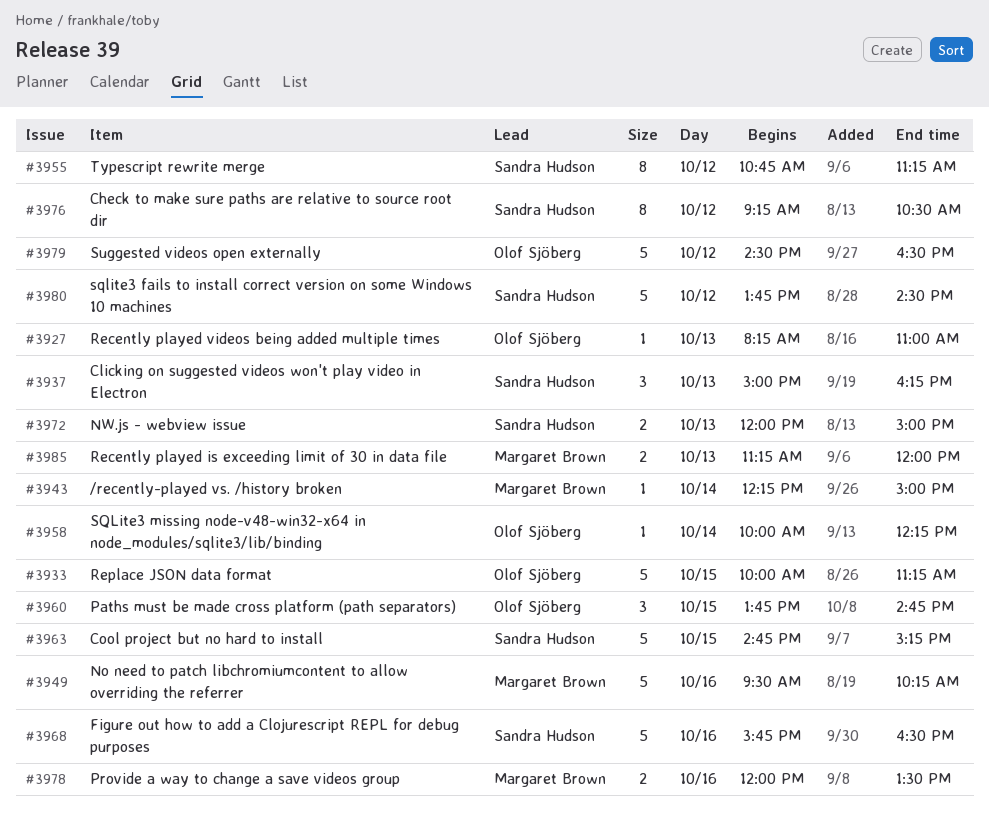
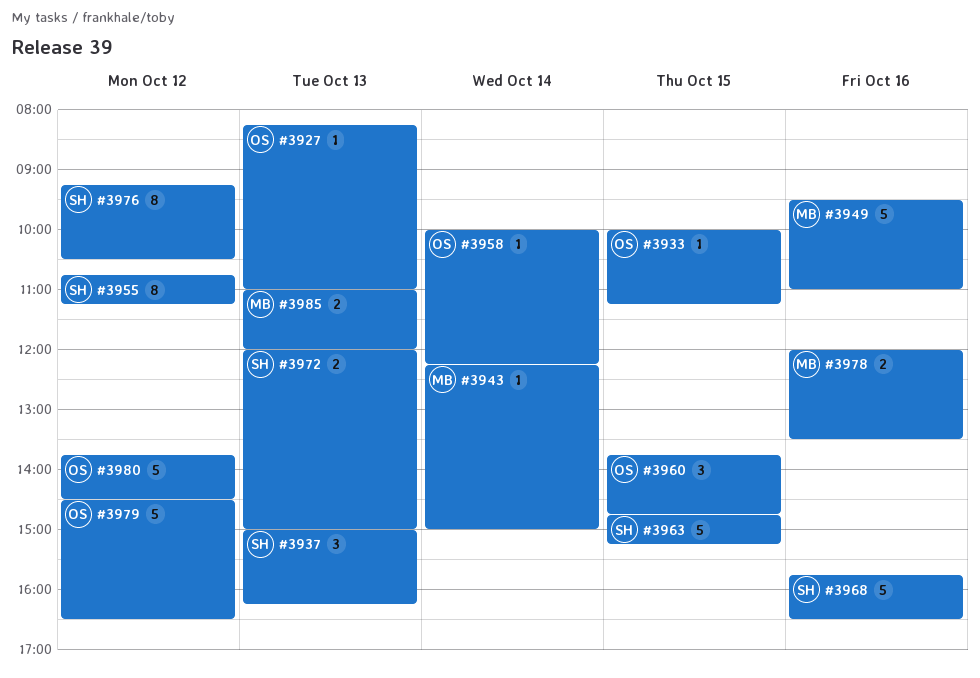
#3933, estimate: 5 -> 1
#3949, ends: 10:15 -> 11:00
#3980, owner: Sandra Hudson -> Olof Sjöberg
#3985, begins: 11:15 -> 11:00

